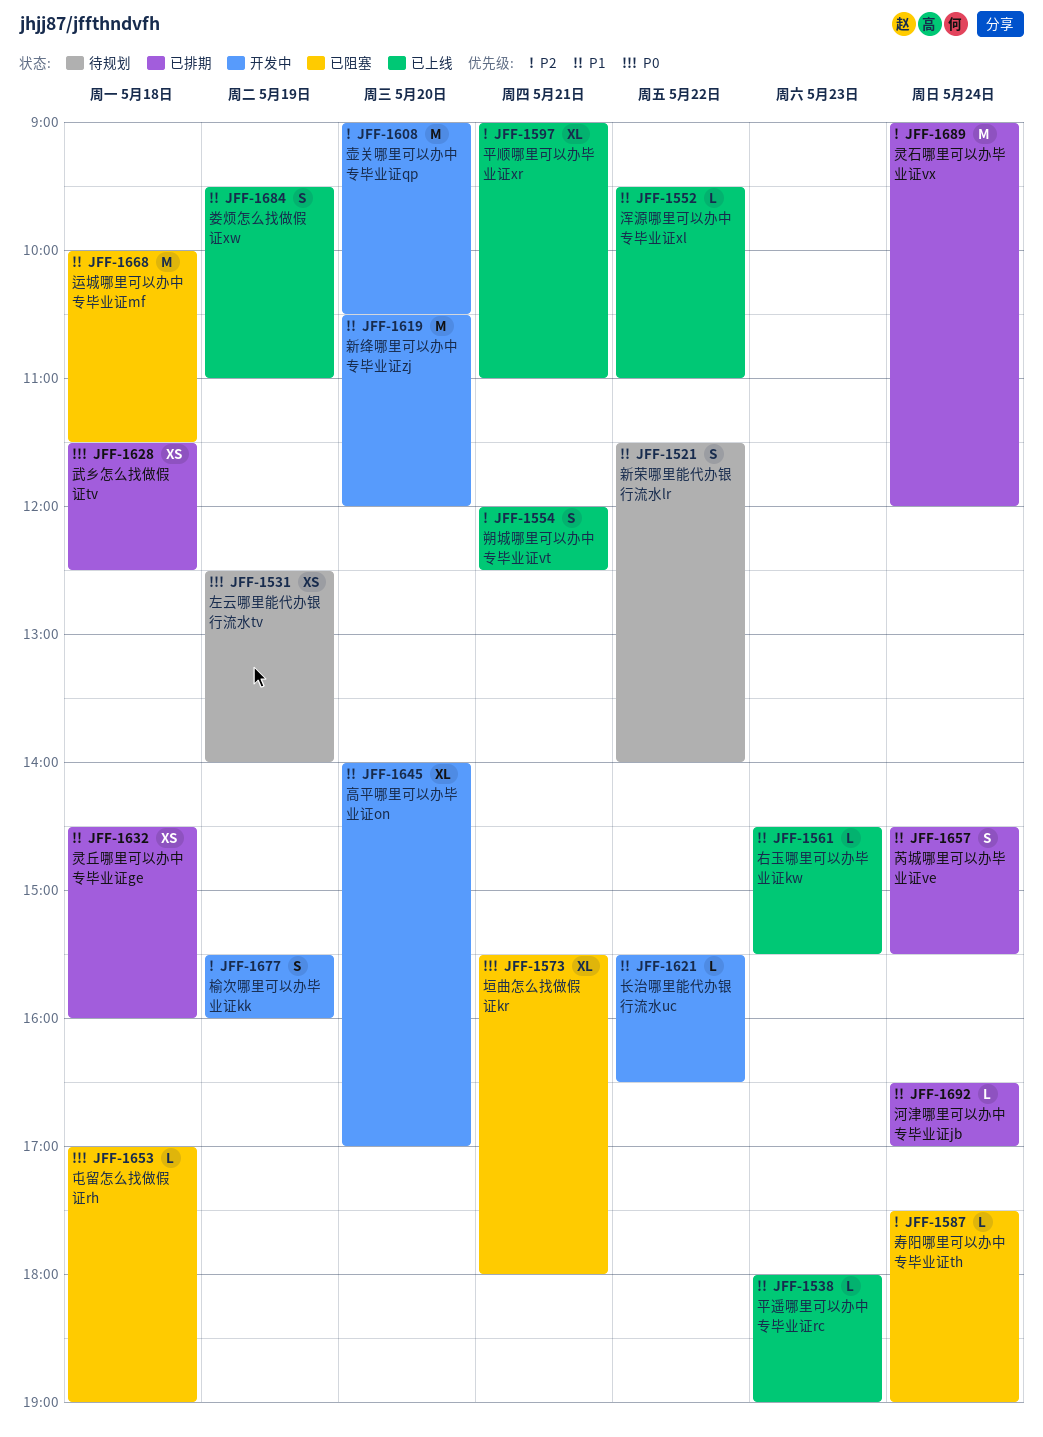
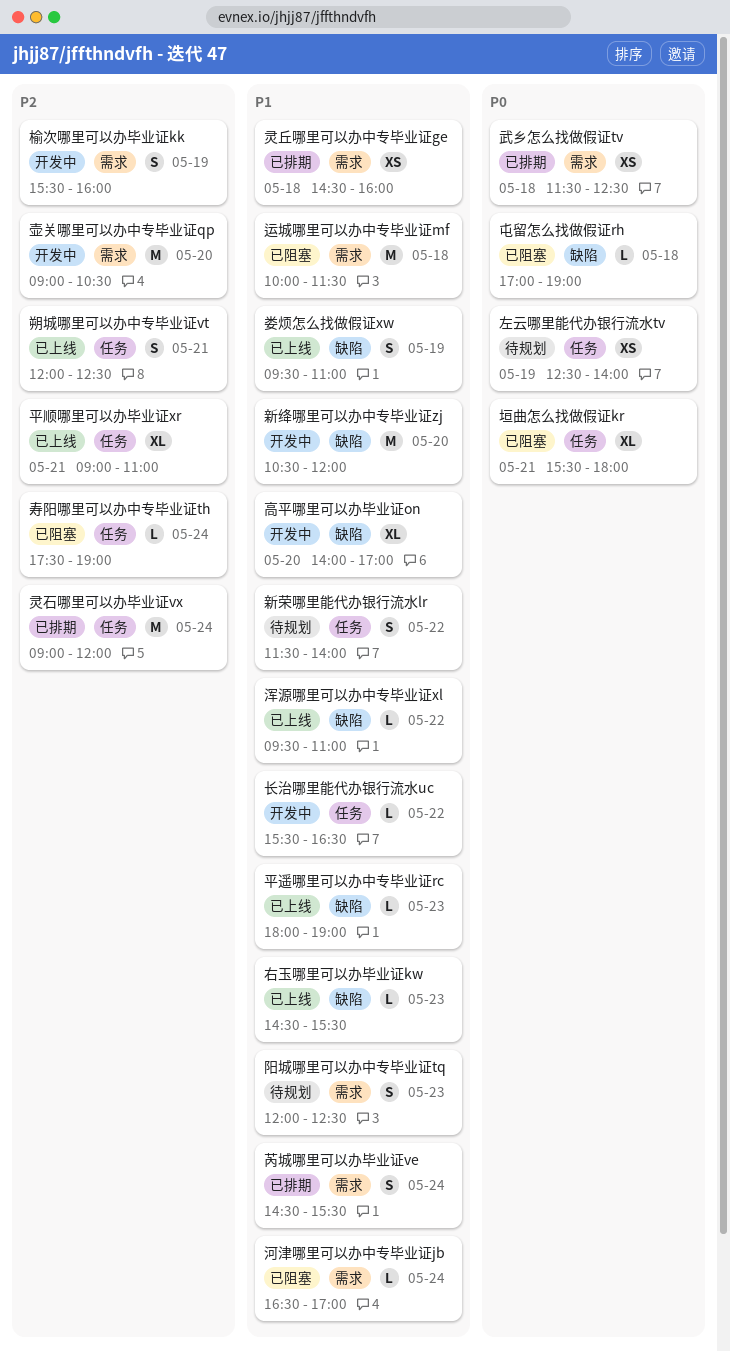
河津哪里可以办中专毕业证jb, status: 已排期 -> 已阻塞
阳城哪里可以办中专毕业证tq: none -> present

